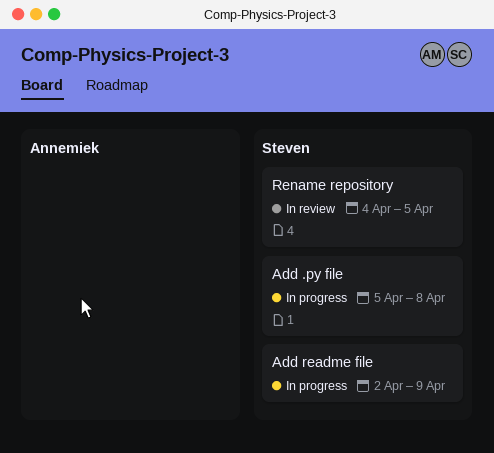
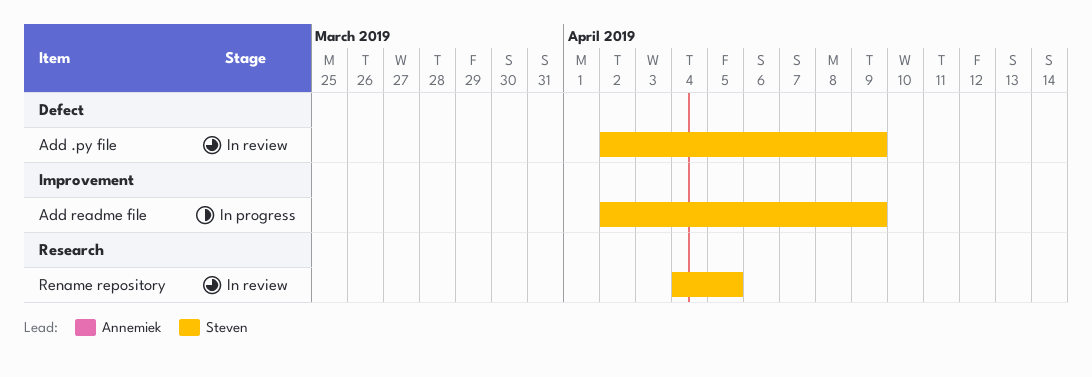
Add .py file, status: In progress -> In review
Add .py file, start: Apr 5 -> Apr 2
Add .py file, due: Apr 8 -> Apr 9

